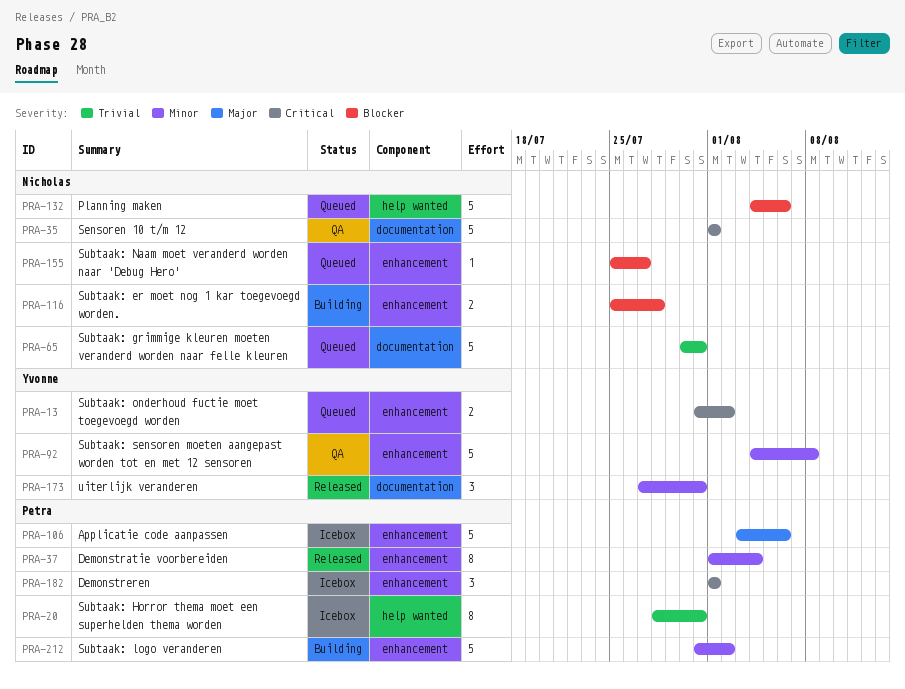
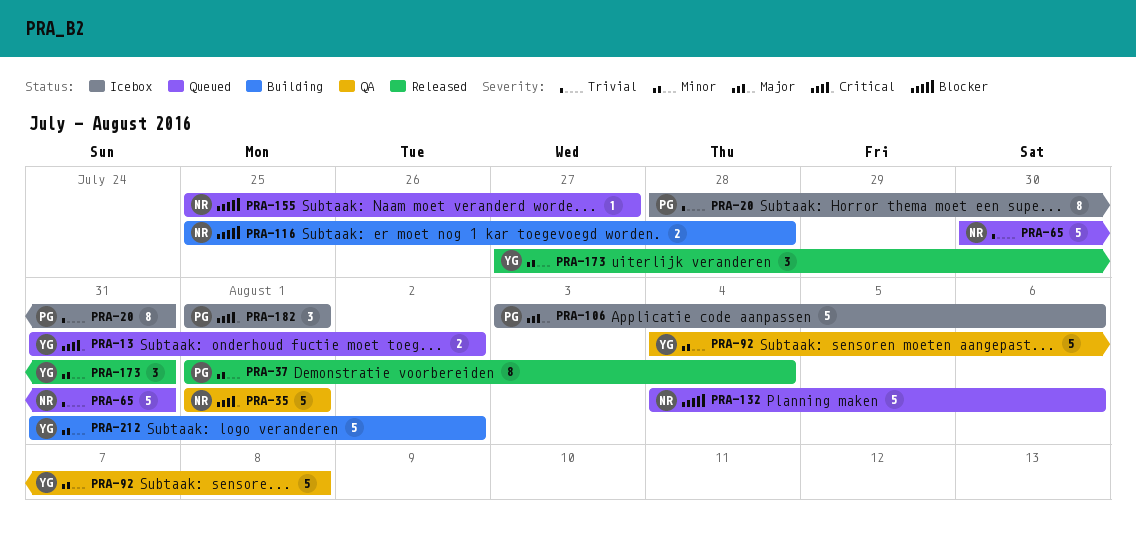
PRA-212, owner: Petra -> Yvonne

